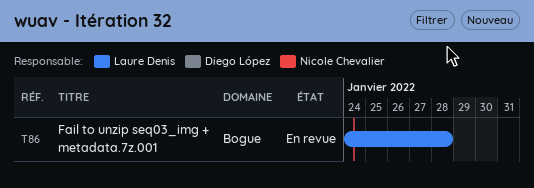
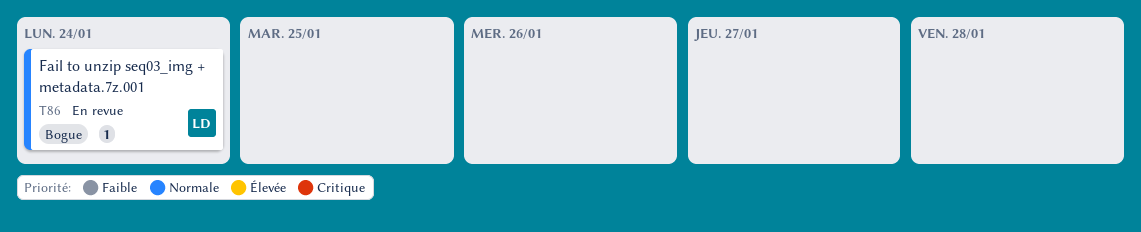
T86, due: Jan 28 -> Jan 24

